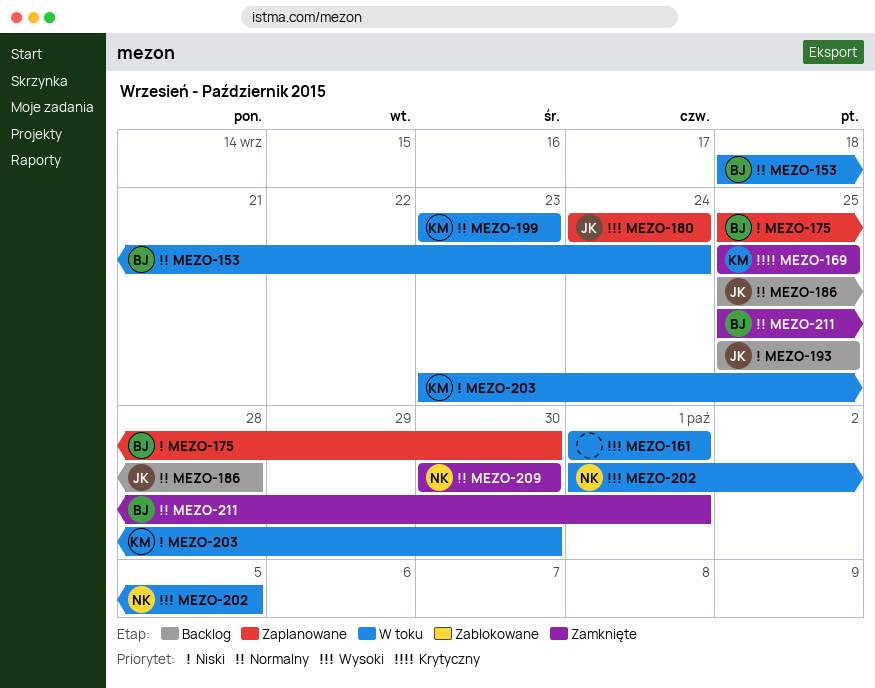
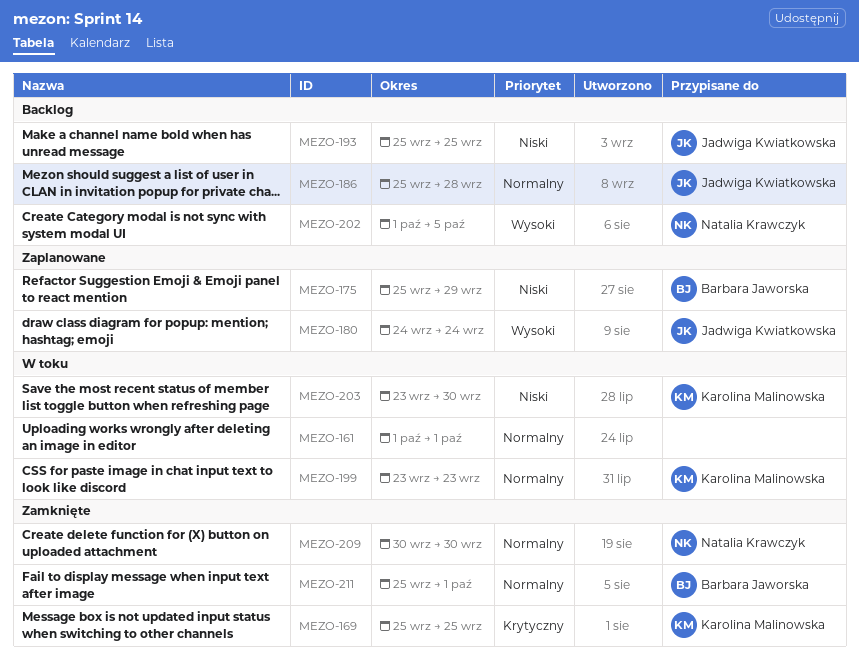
MEZO-153: present -> none
MEZO-161, priority: Wysoki -> Normalny
MEZO-175, due: Sep 30 -> Sep 29
MEZO-202, status: W toku -> Backlog

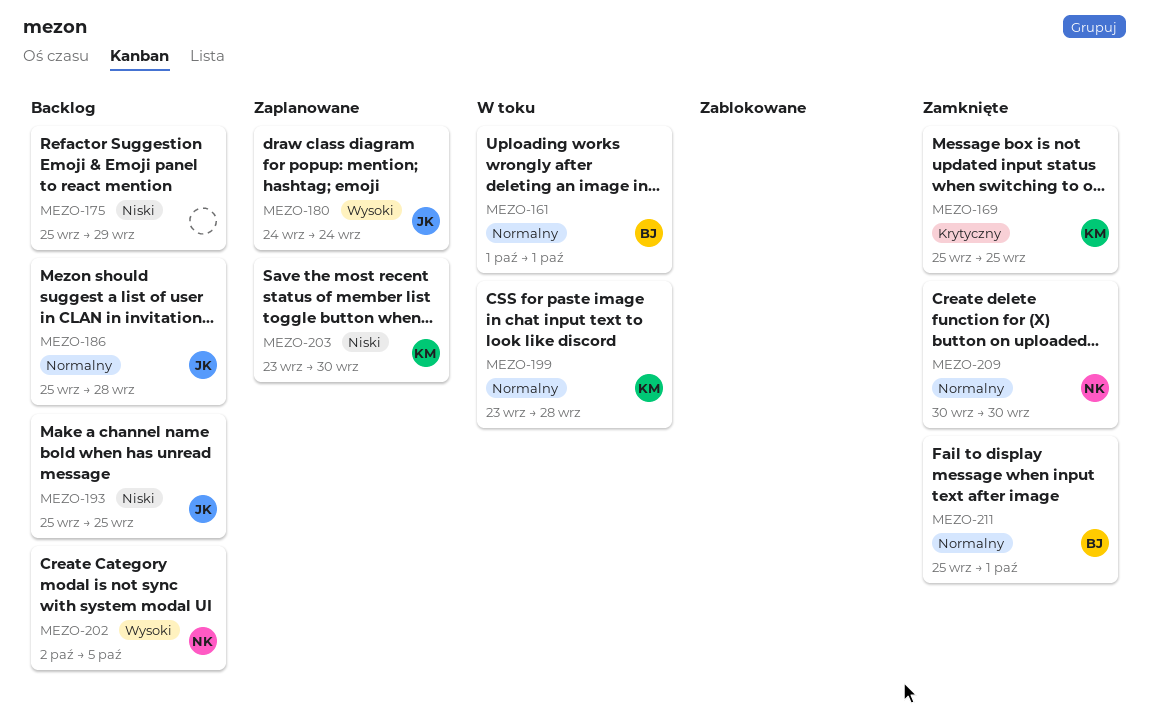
MEZO-161, owner: none -> Barbara Jaworska
MEZO-175, status: Zaplanowane -> Backlog
MEZO-175, owner: Barbara Jaworska -> none
MEZO-199, due: Sep 23 -> Sep 28
MEZO-202, start: Oct 1 -> Oct 2
MEZO-203, status: W toku -> Zaplanowane

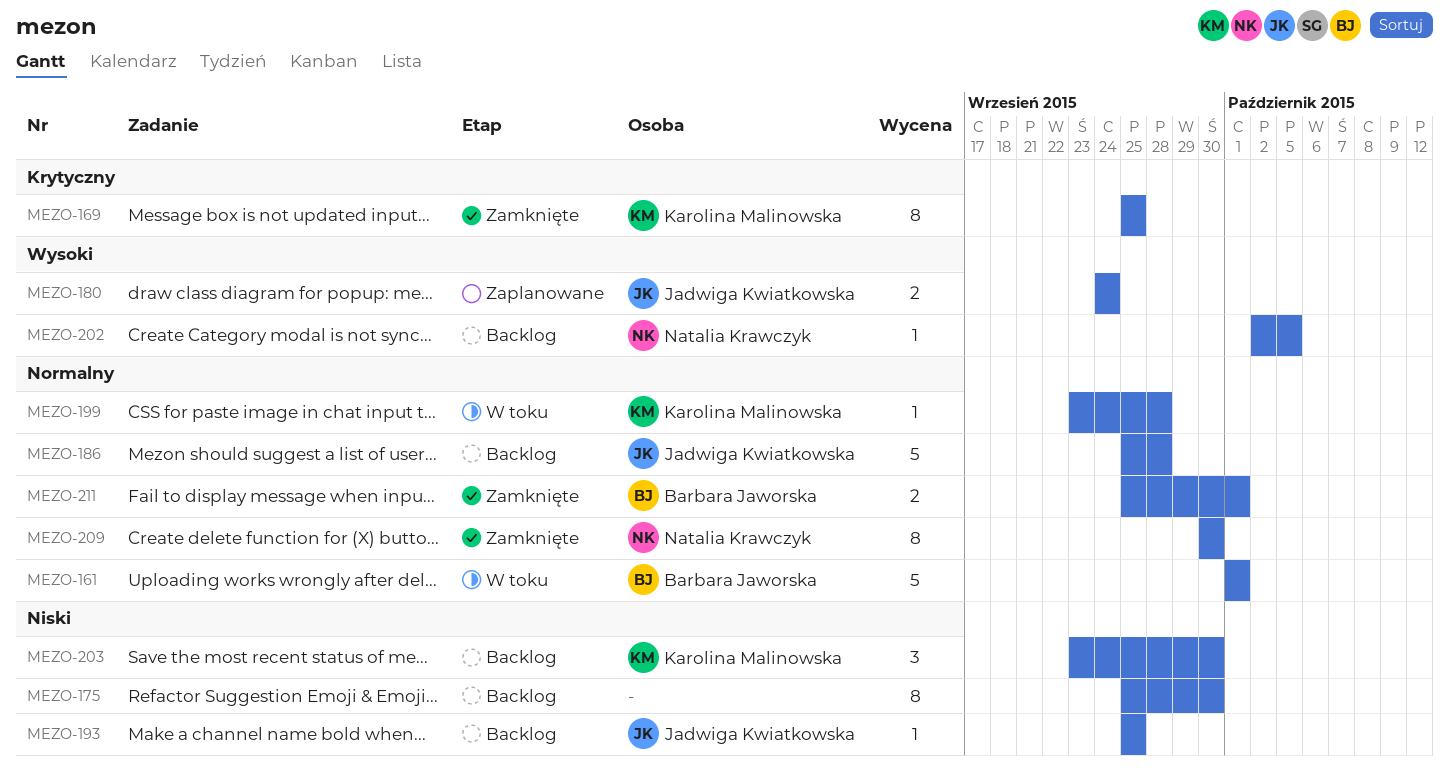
MEZO-175, due: Sep 29 -> Sep 30
MEZO-203, status: Zaplanowane -> Backlog

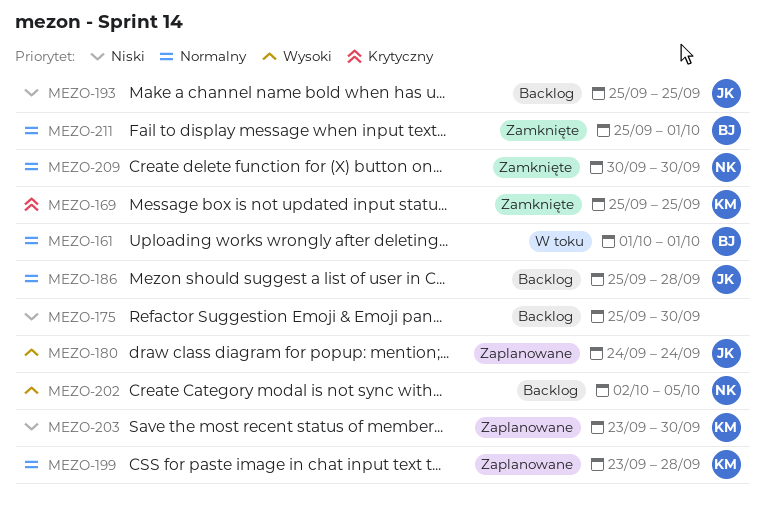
MEZO-199, status: W toku -> Zaplanowane
MEZO-203, status: Backlog -> Zaplanowane

